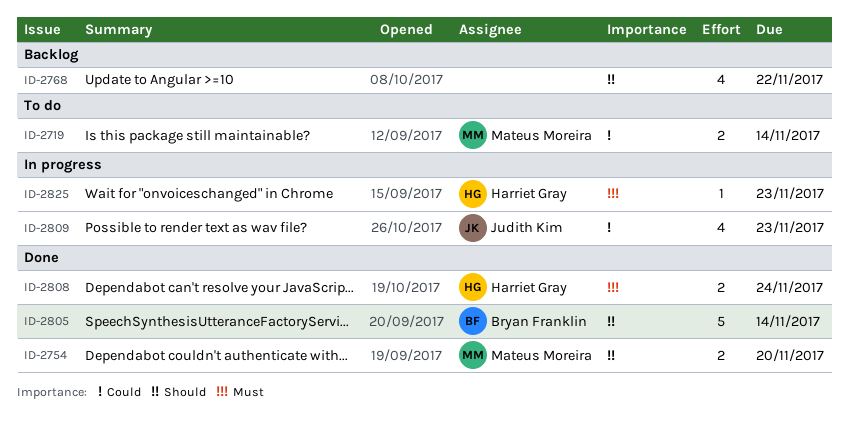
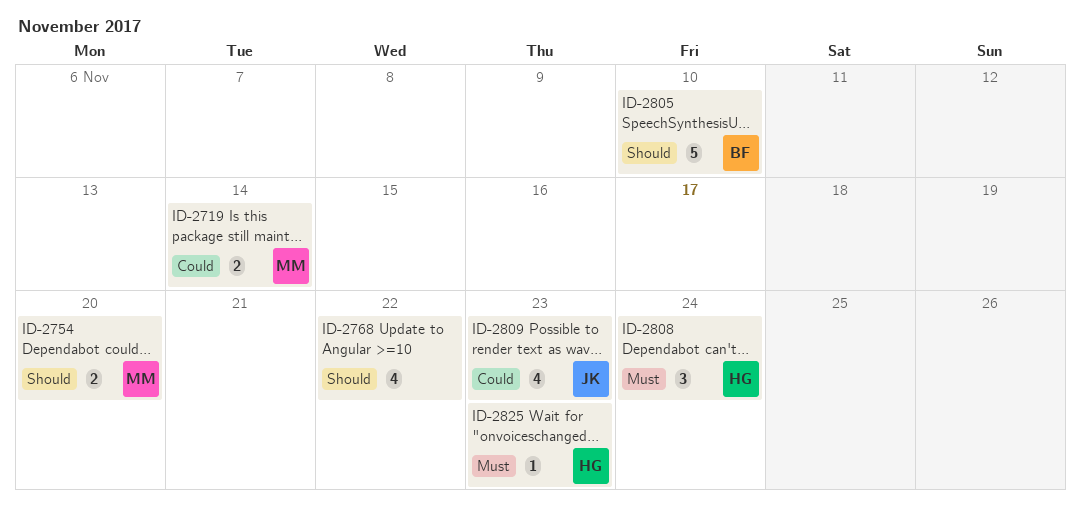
ID-2805, due: Nov 14 -> Nov 10
ID-2808, estimate: 2 -> 3

